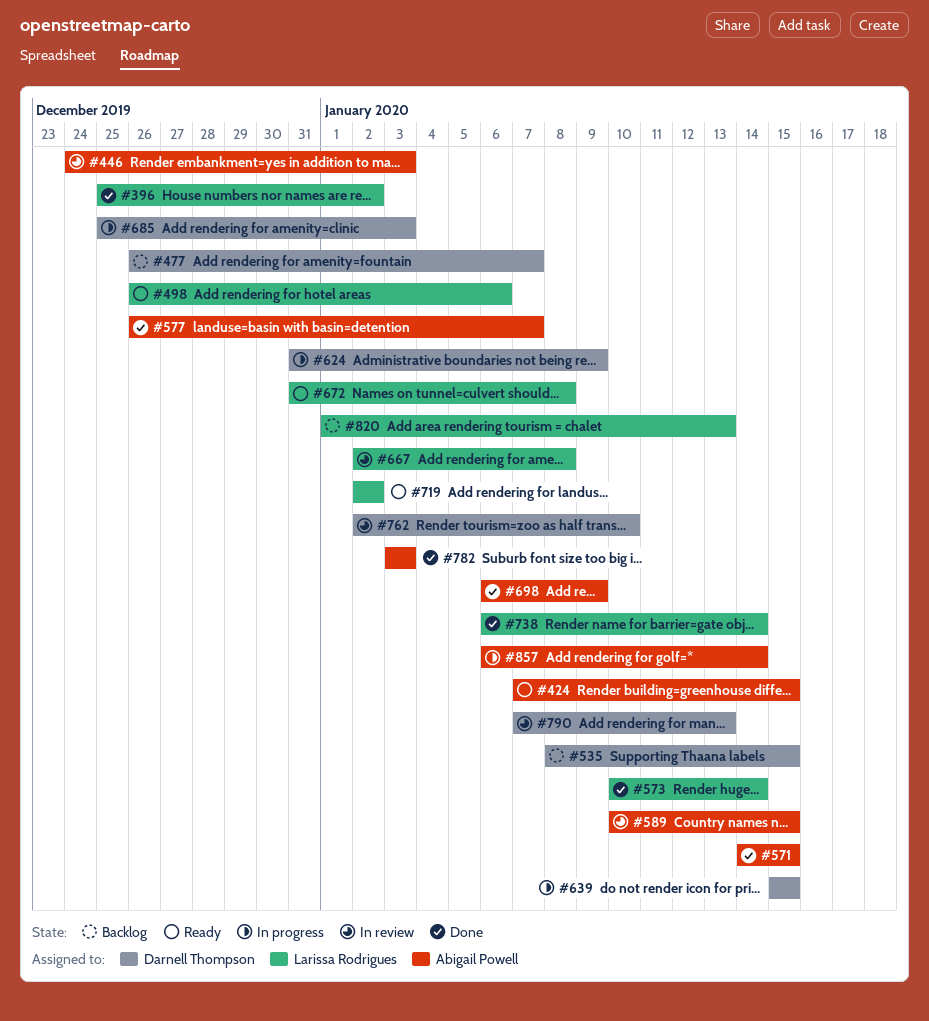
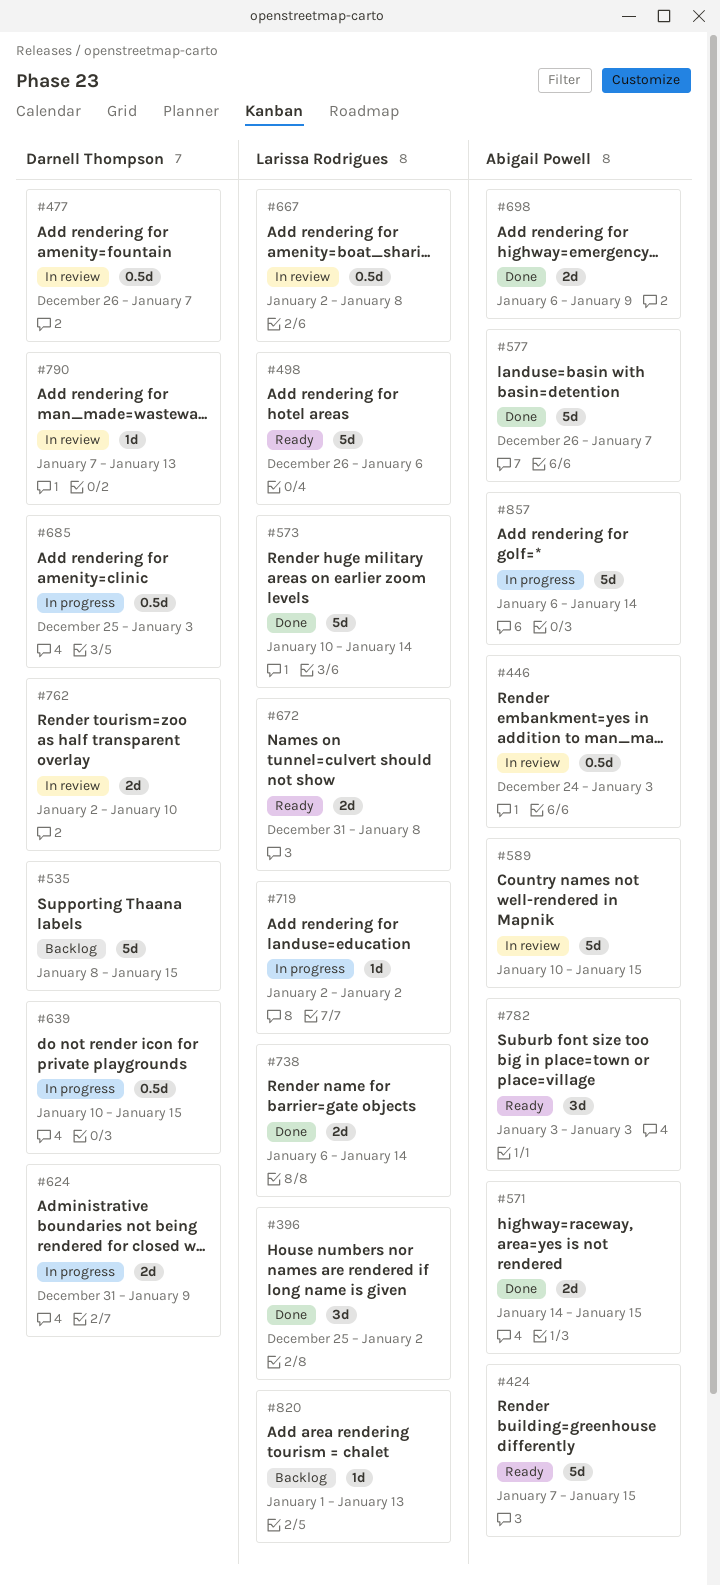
#477, status: Backlog -> In review
#639, start: Jan 15 -> Jan 10
#719, status: Ready -> In progress
#782, status: Done -> Ready

